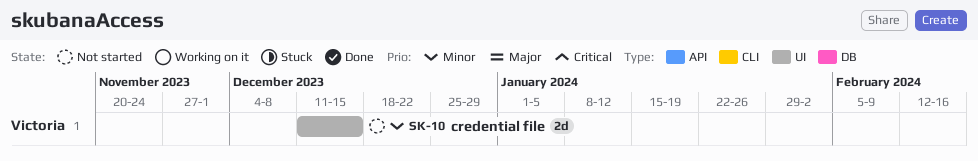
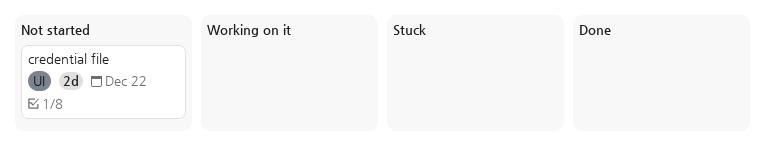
credential file, due: Dec 15 -> Dec 22

